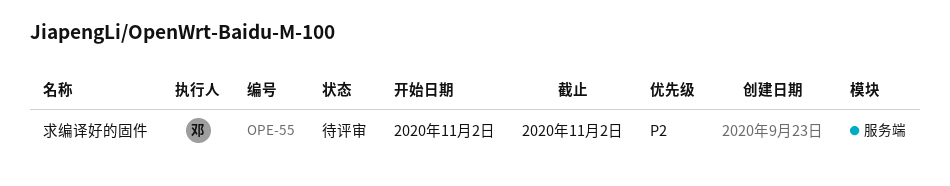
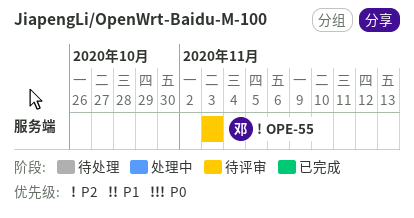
OPE-55, start: Nov 2 -> Nov 3
OPE-55, due: Nov 2 -> Nov 3

